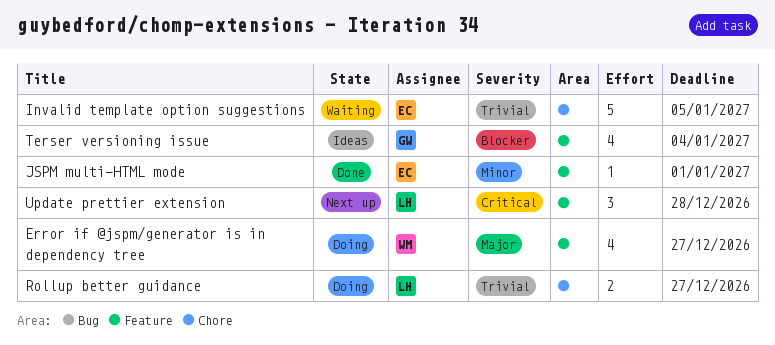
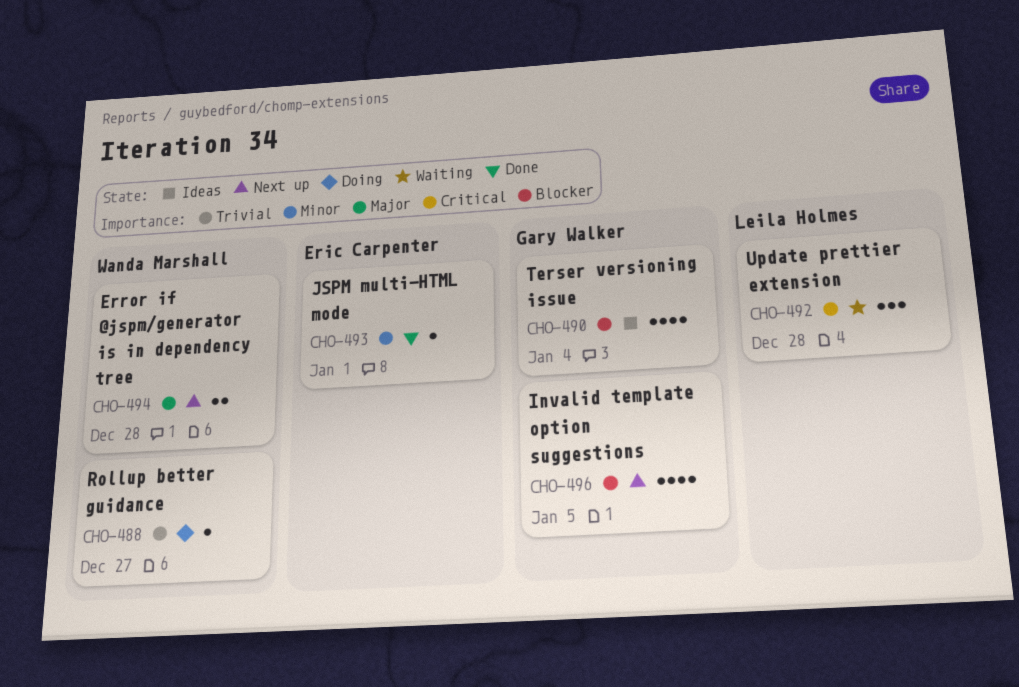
Error if @jspm/generator is in dependency tree, status: Doing -> Next up
Error if @jspm/generator is in dependency tree, estimate: 4 -> 2
Error if @jspm/generator is in dependency tree, due: Dec 27 -> Dec 28
Invalid template option suggestions, status: Waiting -> Next up
Invalid template option suggestions, owner: Eric Carpenter -> Gary Walker
Invalid template option suggestions, priority: Trivial -> Blocker
Invalid template option suggestions, estimate: 5 -> 4
Rollup better guidance, owner: Leila Holmes -> Wanda Marshall
Rollup better guidance, estimate: 2 -> 1
Update prettier extension, status: Next up -> Waiting

